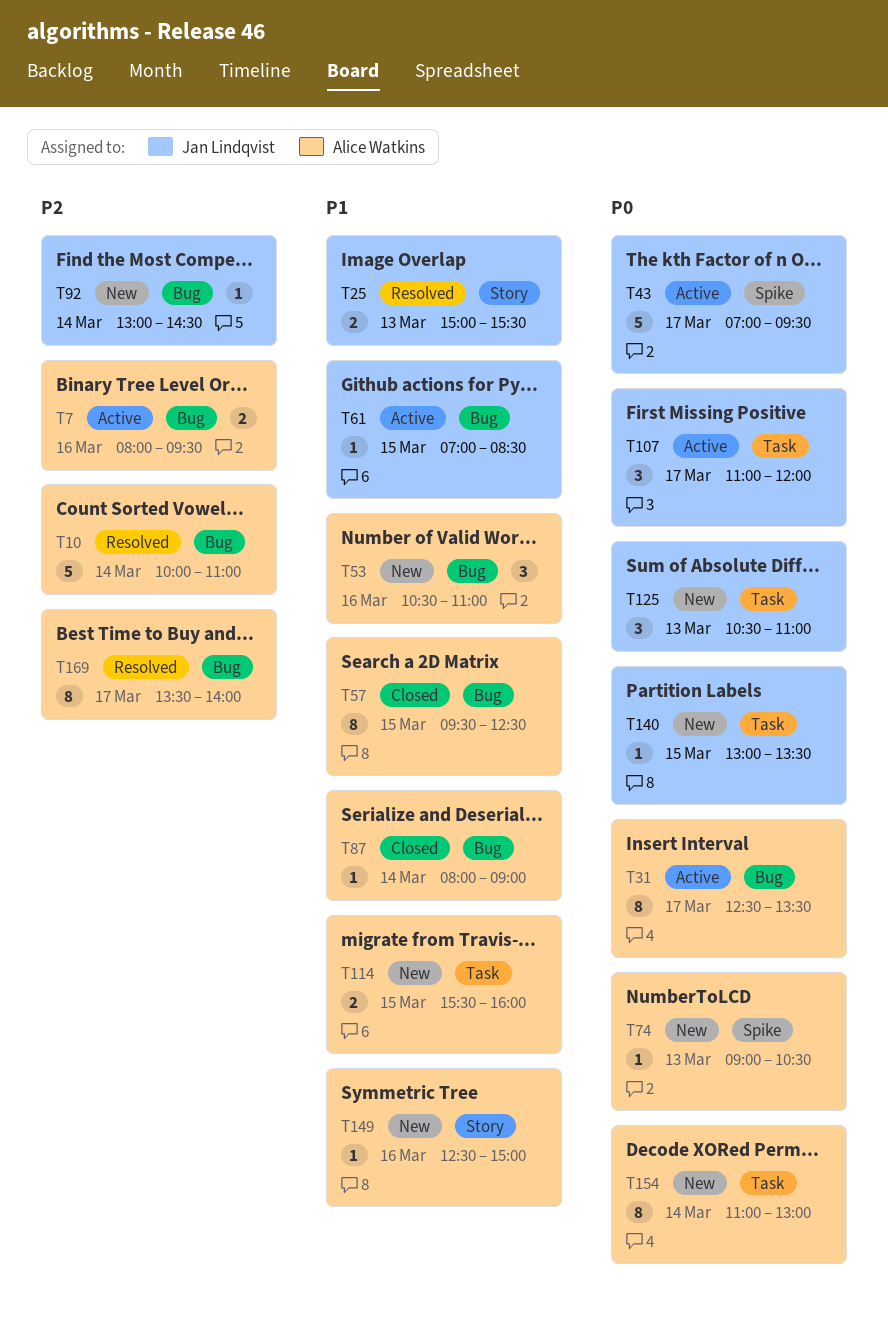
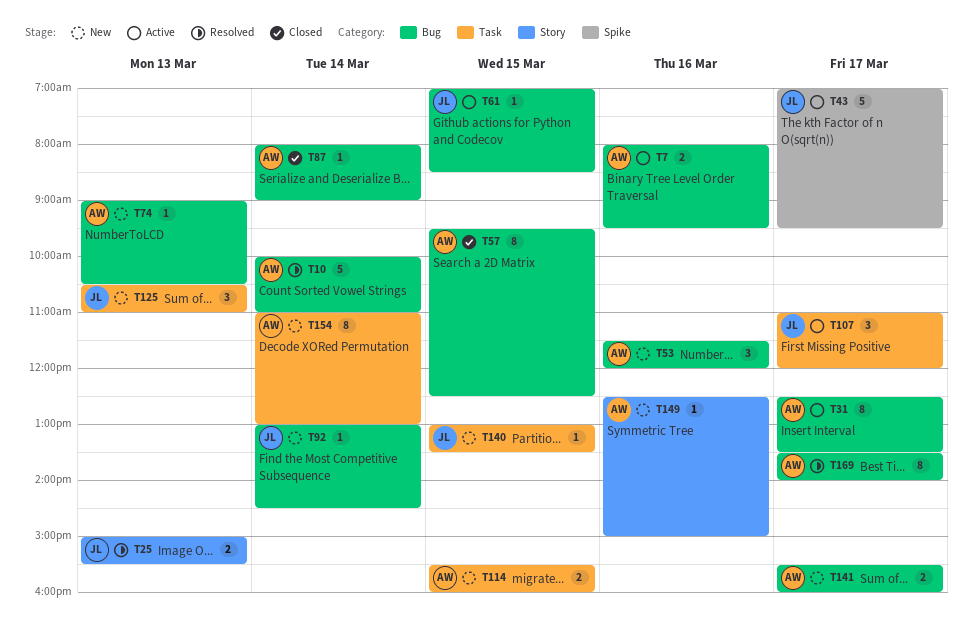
T53, begins: 10:30 -> 11:30
T53, ends: 11:00 -> 12:00
T74, label: Spike -> Bug
T141: none -> present

